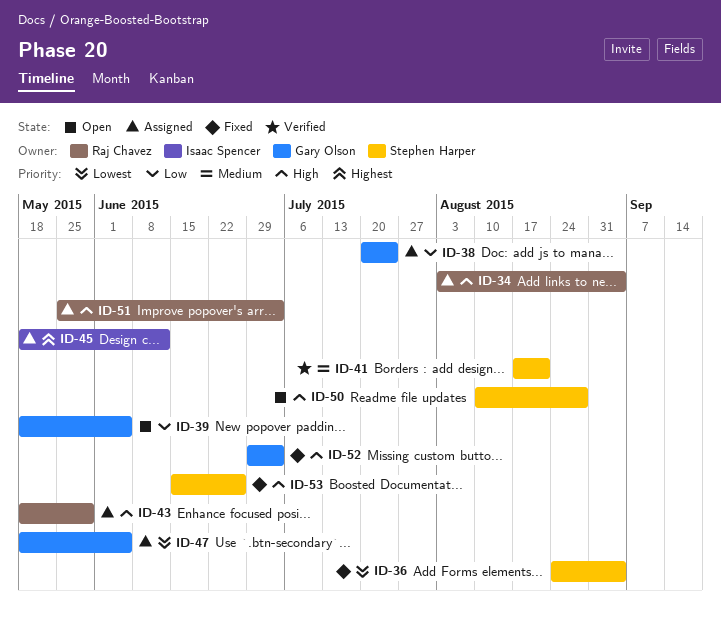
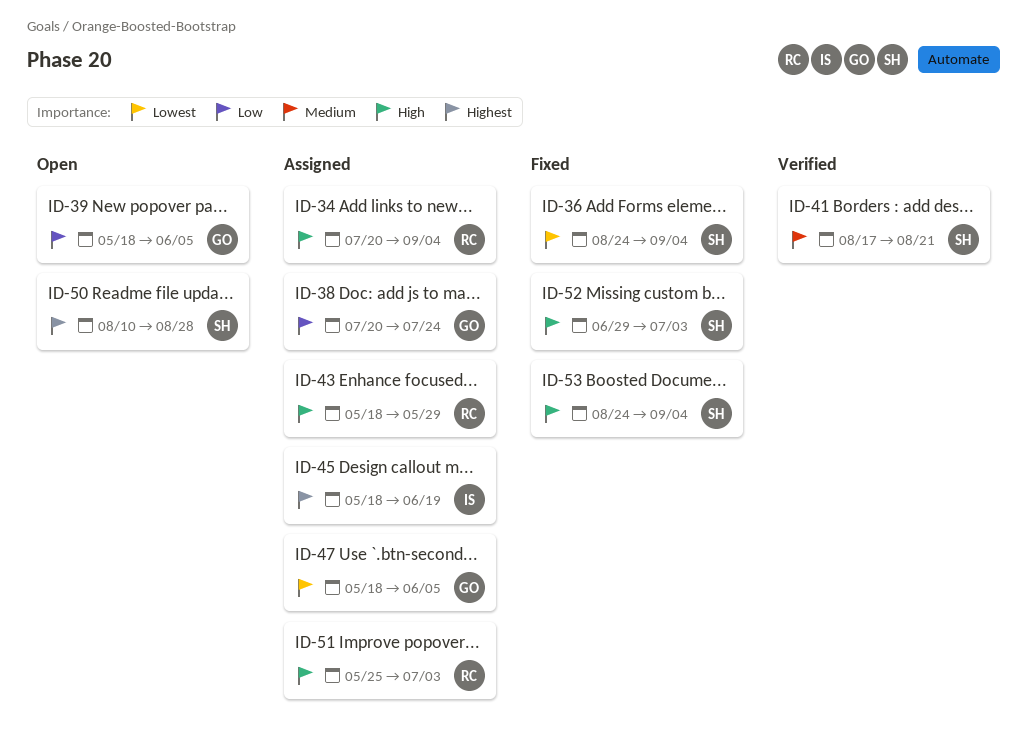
ID-34, start: Aug 3 -> Jul 20
ID-45, due: Jun 12 -> Jun 19
ID-50, priority: High -> Highest
ID-52, owner: Gary Olson -> Stephen Harper
ID-53, start: Jun 15 -> Aug 24
ID-53, due: Jun 26 -> Sep 4

